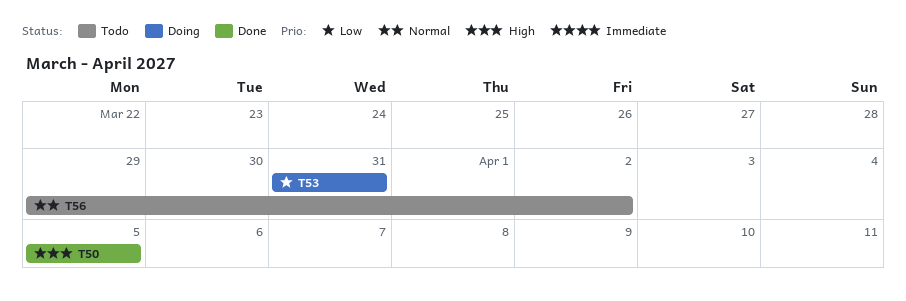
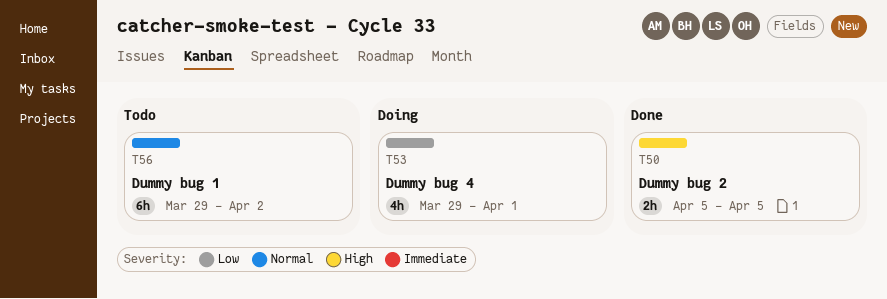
T53, start: Mar 31 -> Mar 29
T53, due: Mar 31 -> Apr 1

